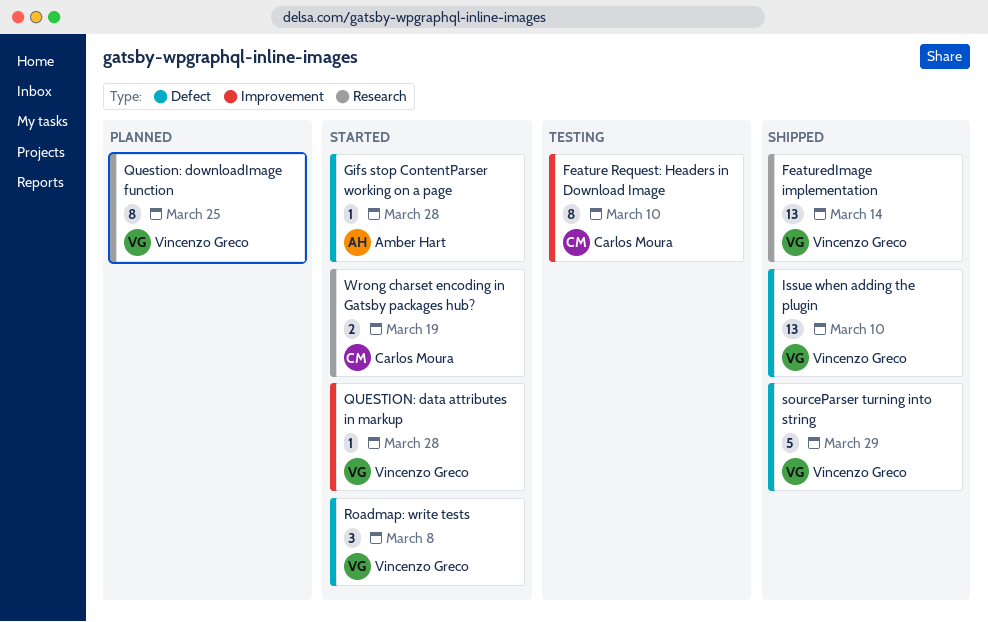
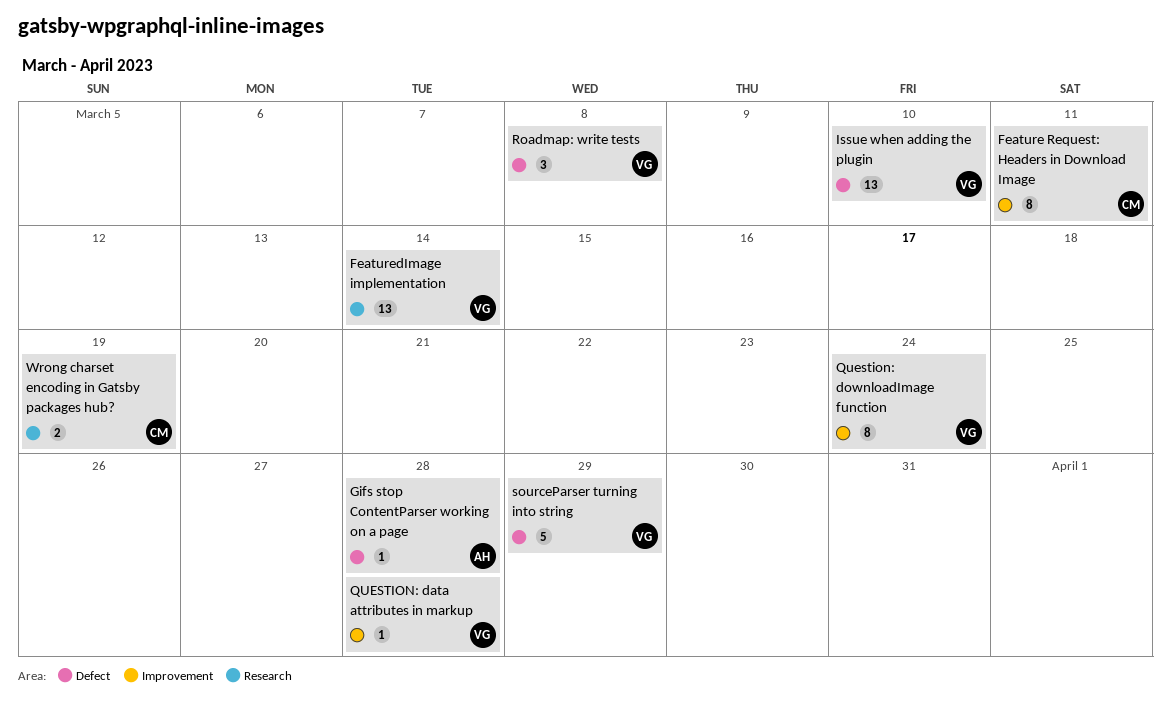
Feature Request: Headers in Download Image, due: Mar 10 -> Mar 11
Question: downloadImage function, label: Research -> Improvement
Question: downloadImage function, due: Mar 25 -> Mar 24

